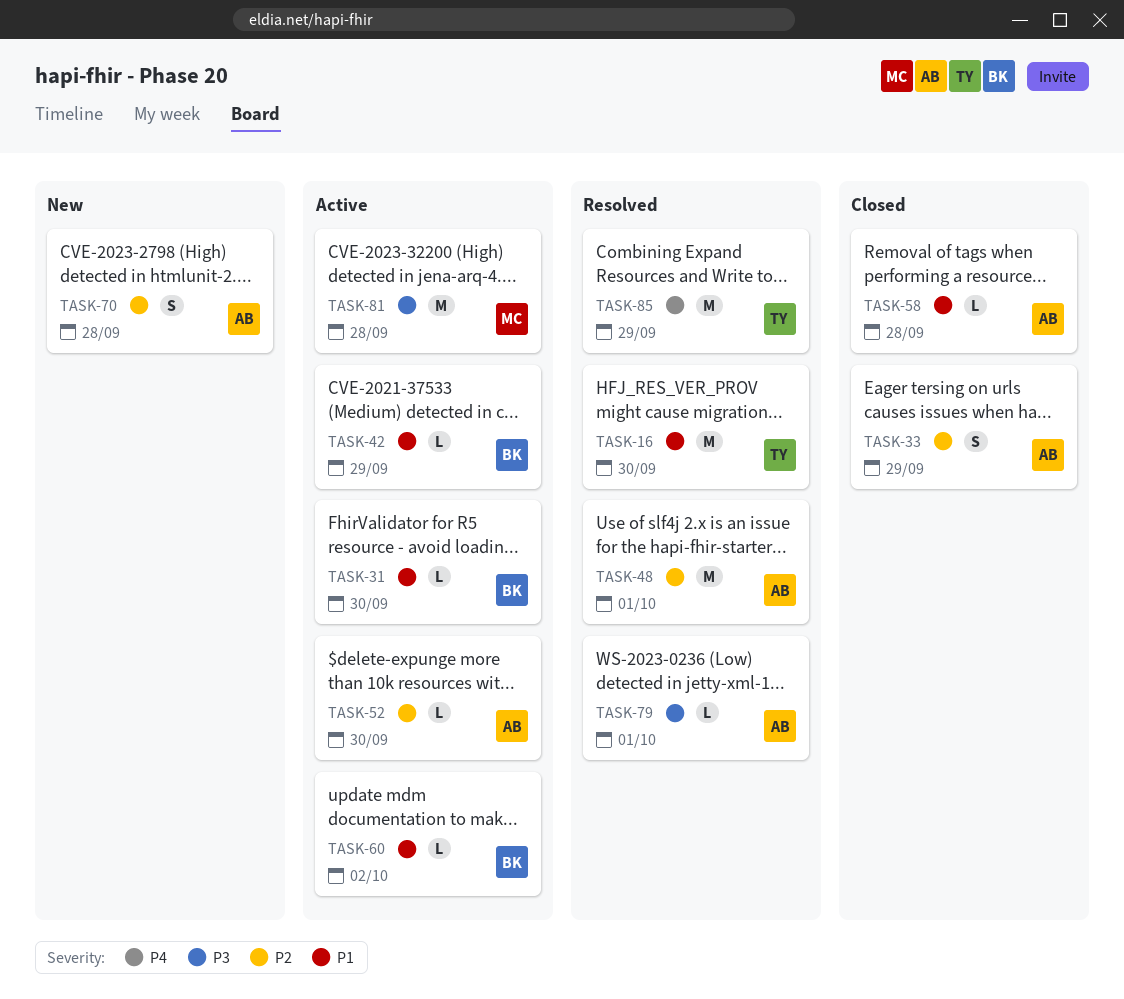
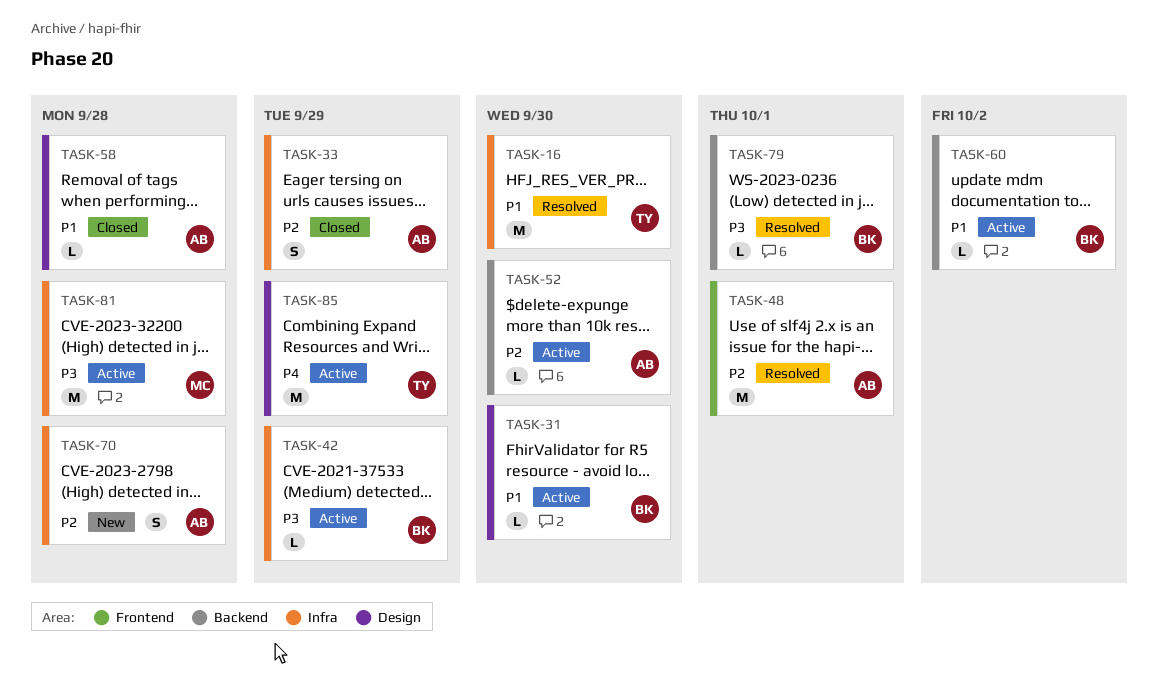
TASK-42, priority: P1 -> P3
TASK-79, owner: AB -> BK
TASK-85, status: Resolved -> Active

